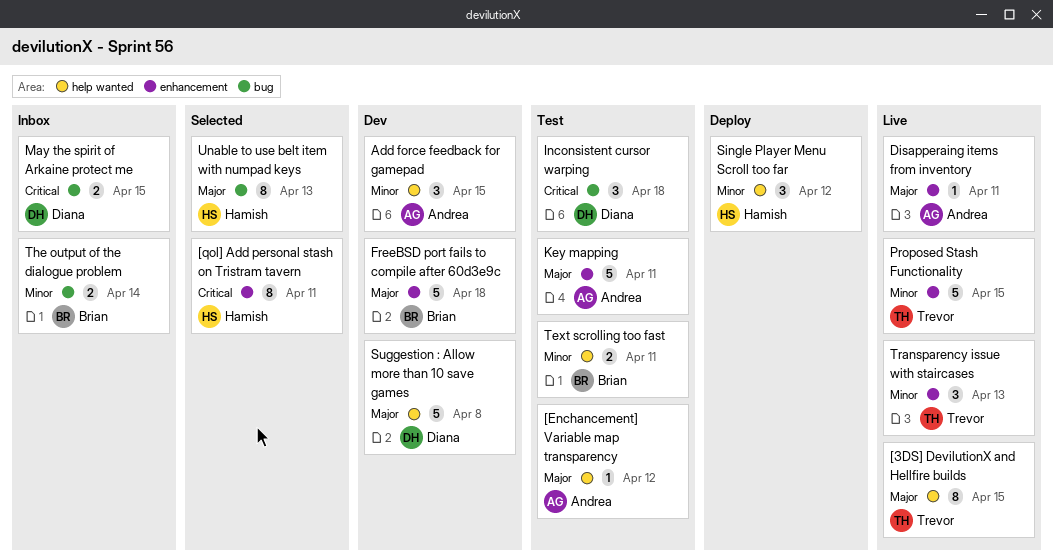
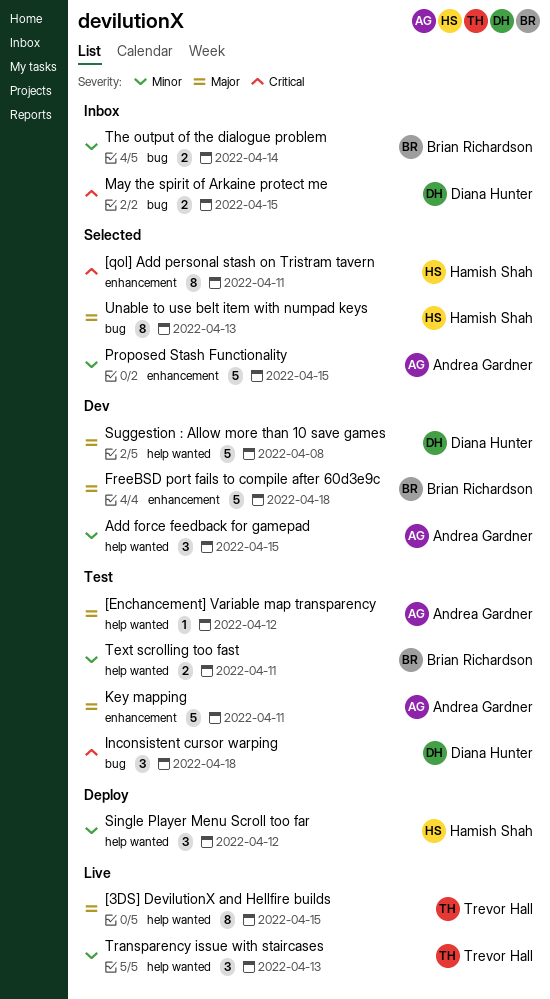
Disapperaing items from inventory: present -> none
Proposed Stash Functionality, status: Live -> Selected
Proposed Stash Functionality, owner: Trevor Hall -> Andrea Gardner
Transparency issue with staircases, label: enhancement -> help wanted

